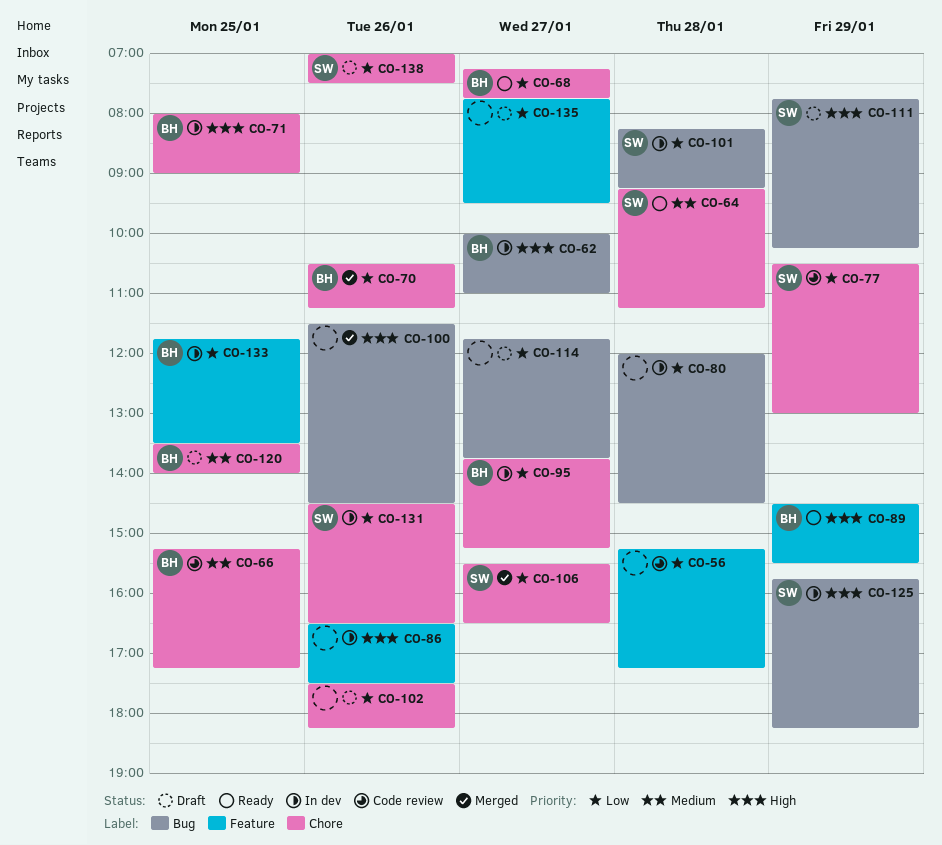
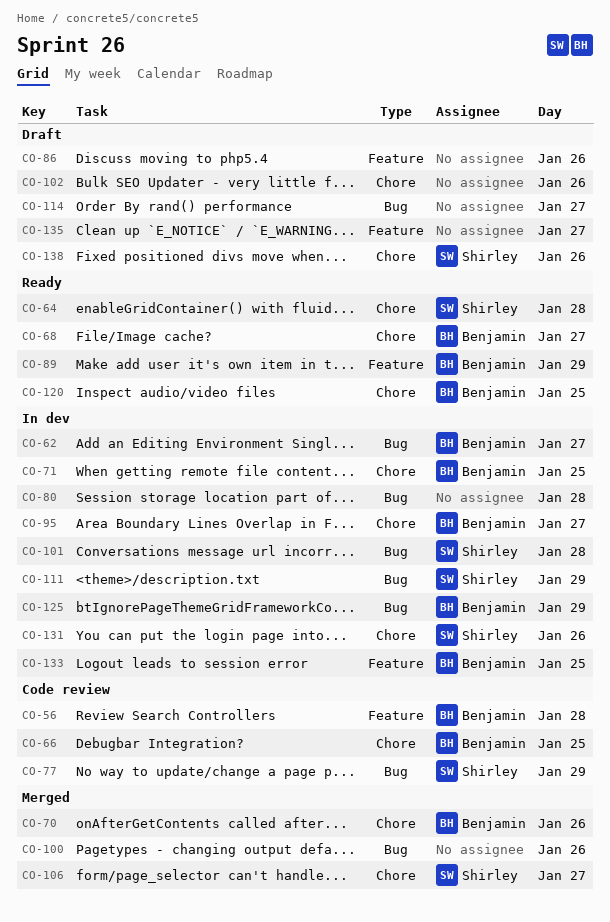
CO-56, owner: none -> Benjamin
CO-77, label: Chore -> Bug
CO-86, status: In dev -> Draft
CO-111, status: Draft -> In dev
CO-120, status: Draft -> Ready
CO-125, owner: Shirley -> Benjamin

